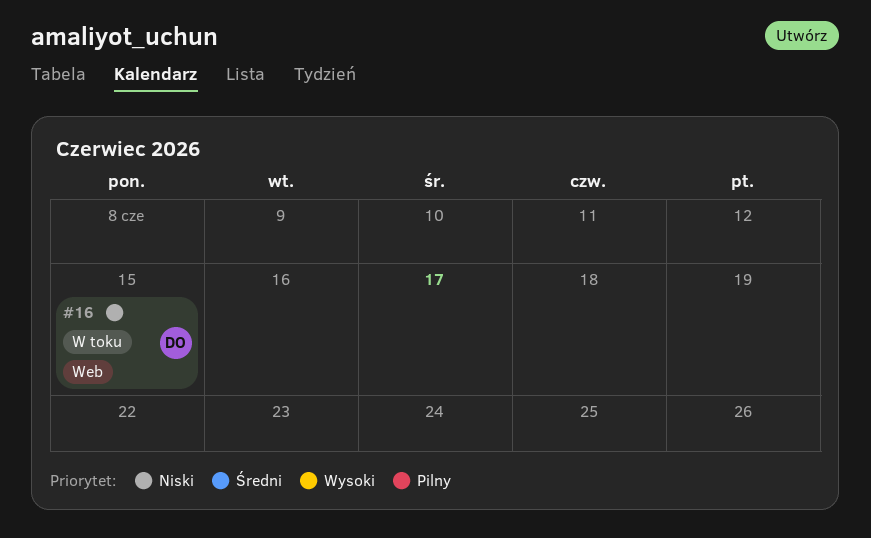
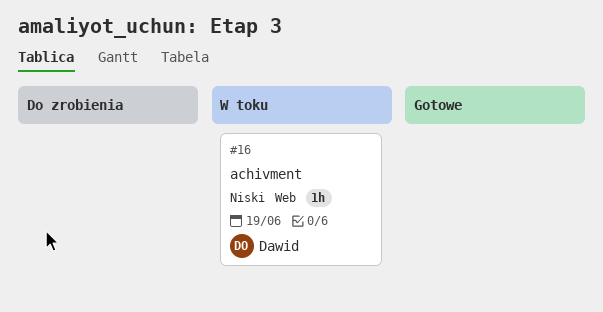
#16, due: Jun 15 -> Jun 19

